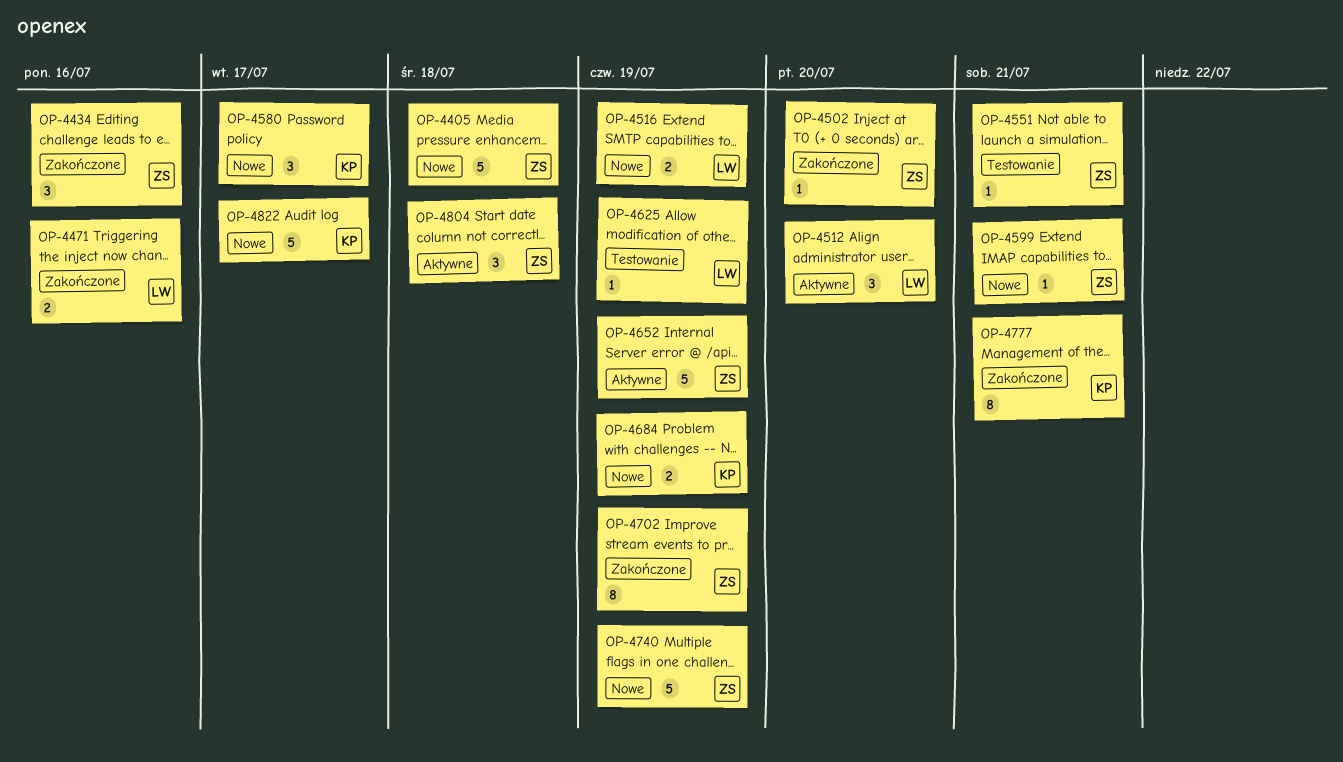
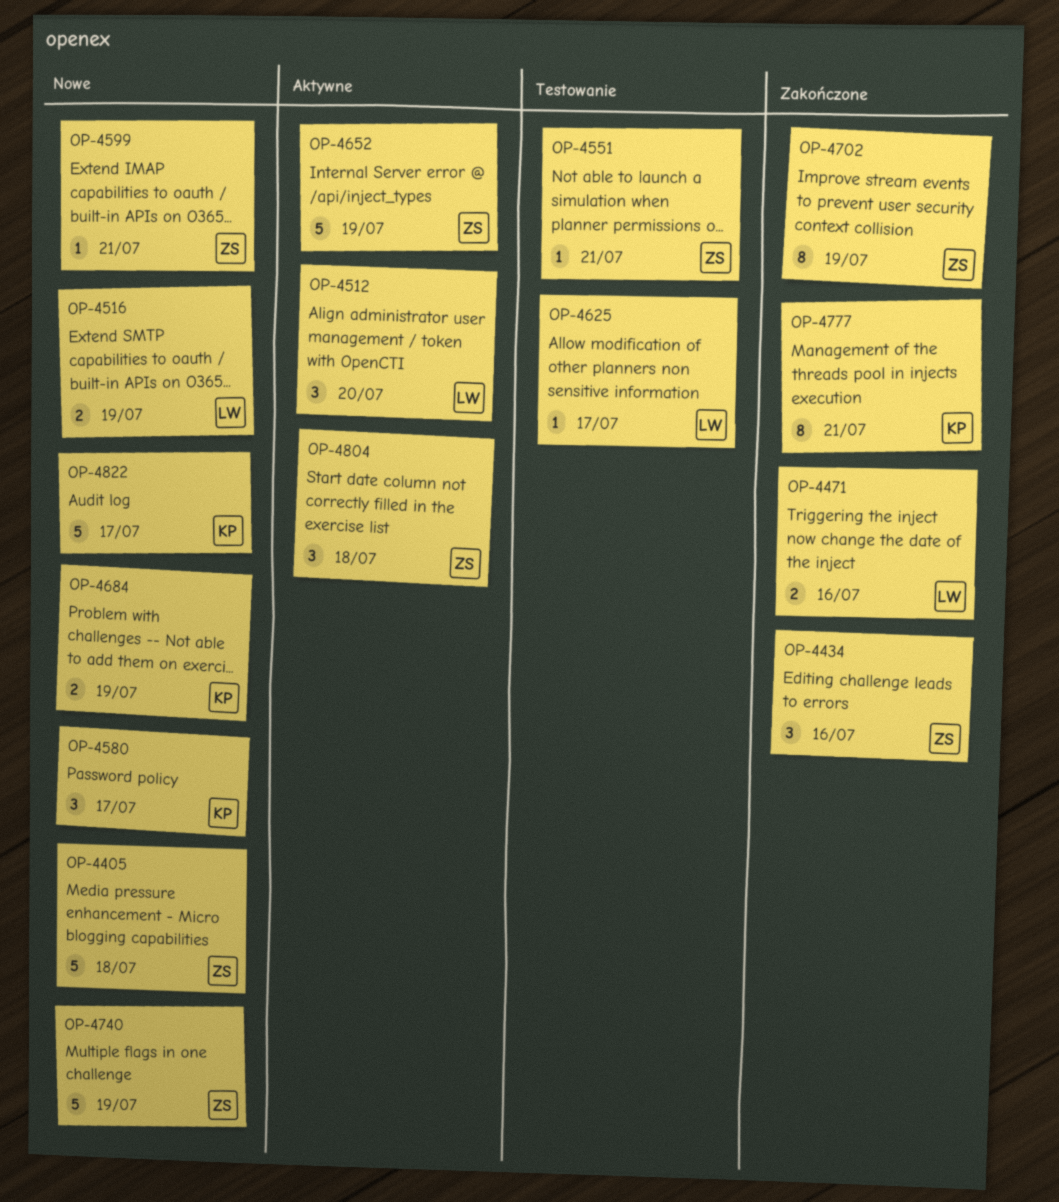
OP-4502: present -> none
OP-4625, due: Jul 19 -> Jul 17

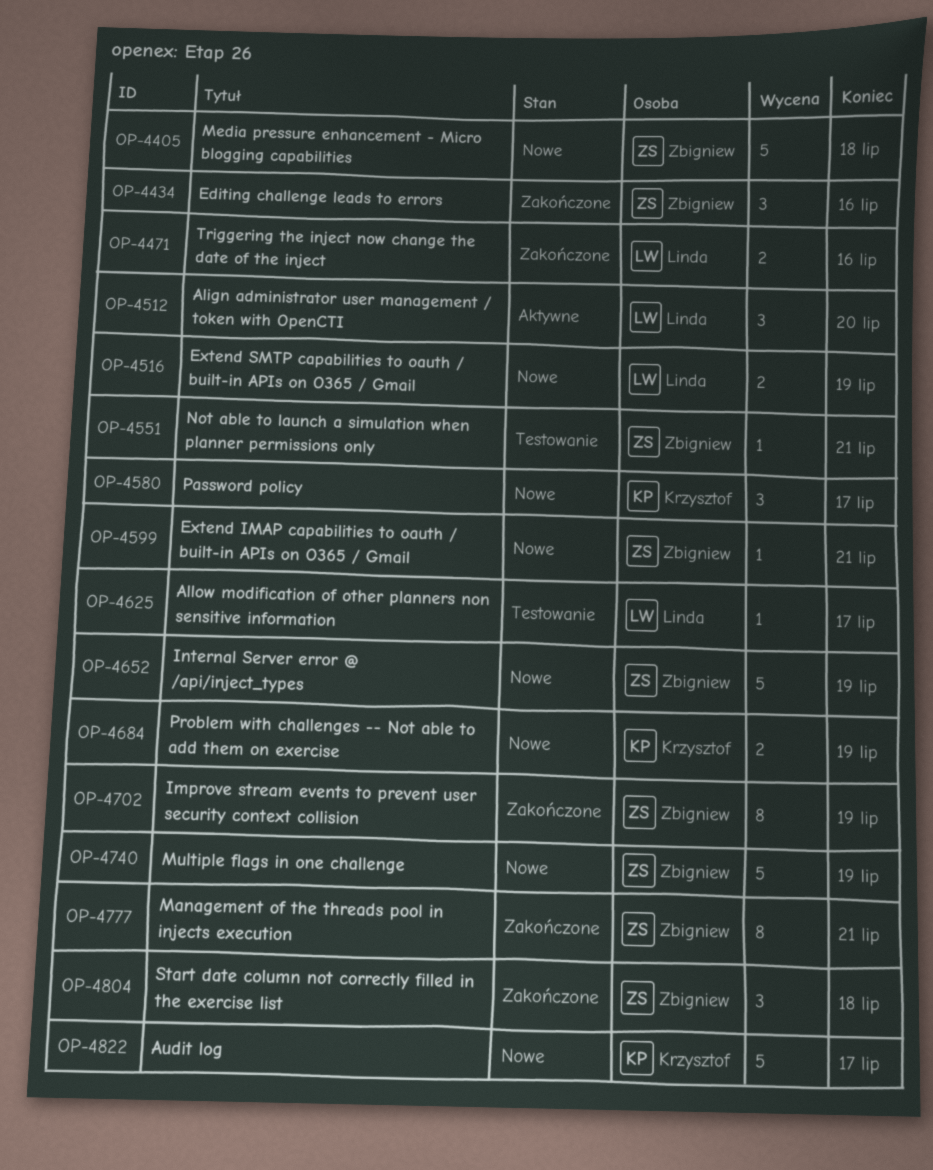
OP-4652, status: Aktywne -> Nowe
OP-4777, owner: Krzysztof -> Zbigniew
OP-4804, status: Aktywne -> Zakończone

